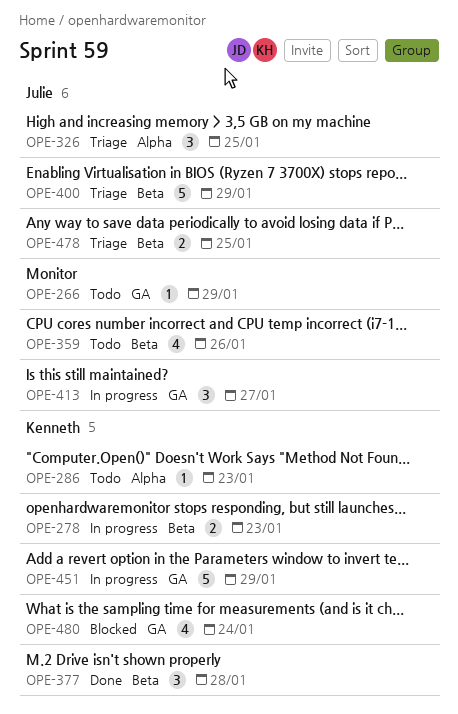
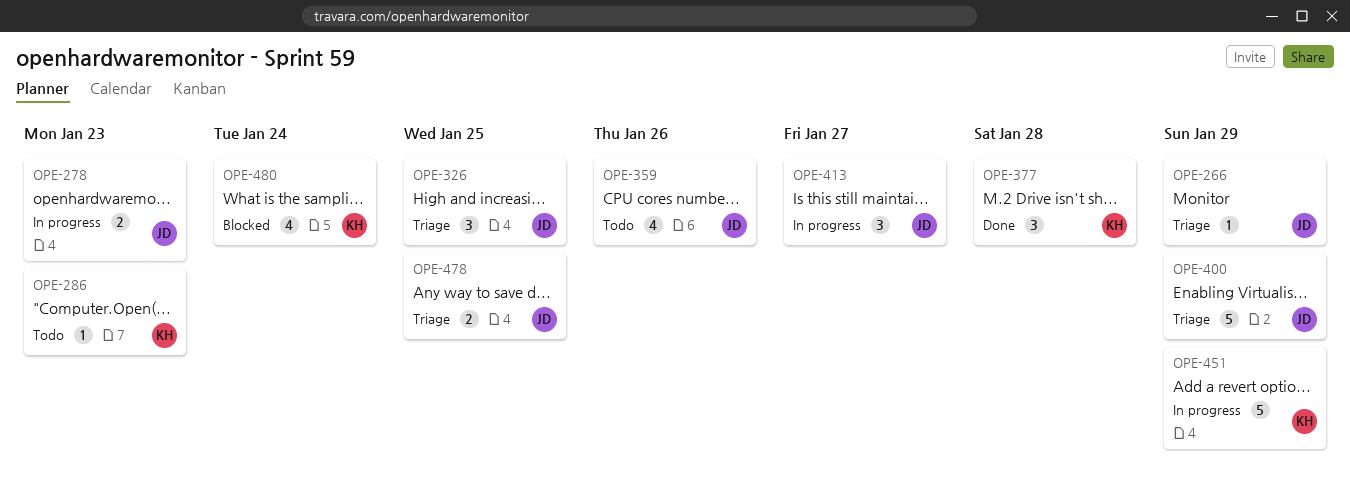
OPE-266, status: Todo -> Triage
OPE-278, owner: Kenneth -> Julie

